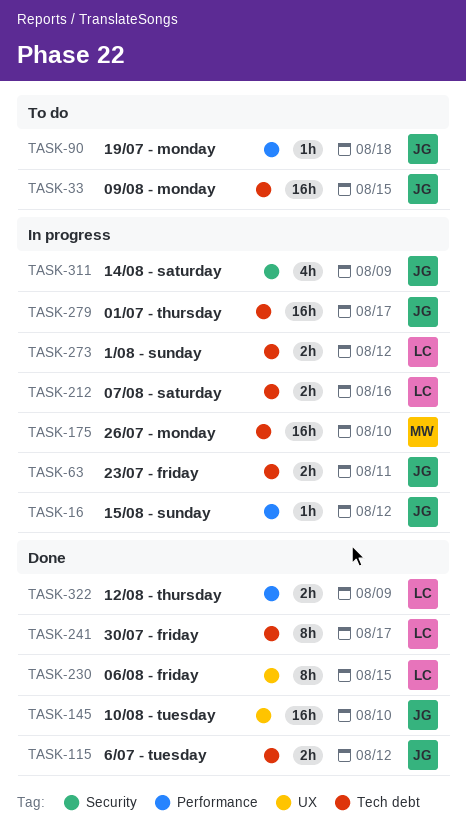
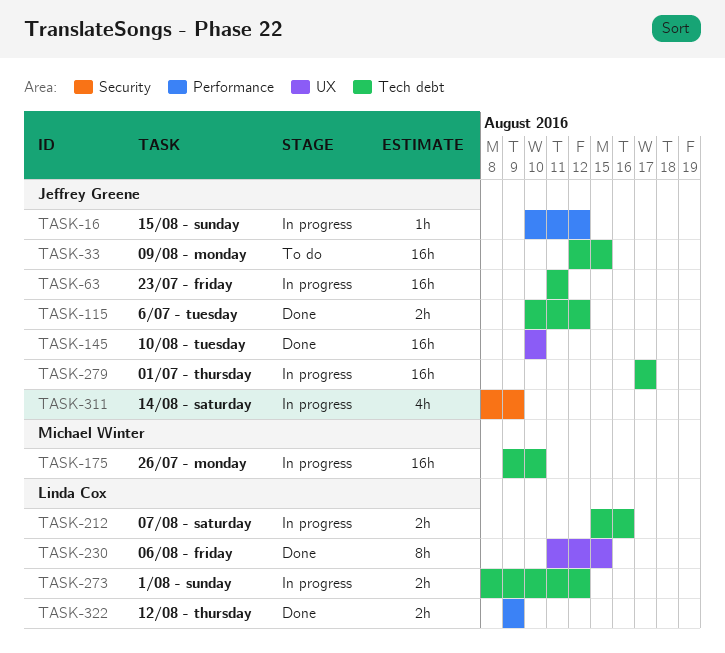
TASK-63, estimate: 2h -> 16h
TASK-90: present -> none
TASK-241: present -> none

